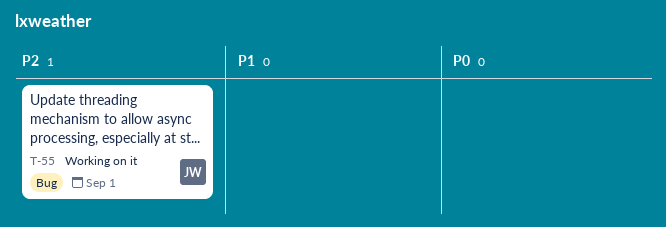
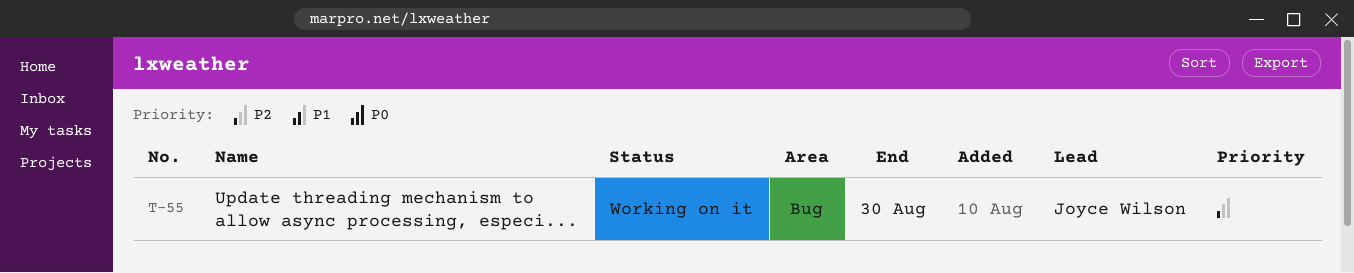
T-55, due: Sep 1 -> Aug 30

